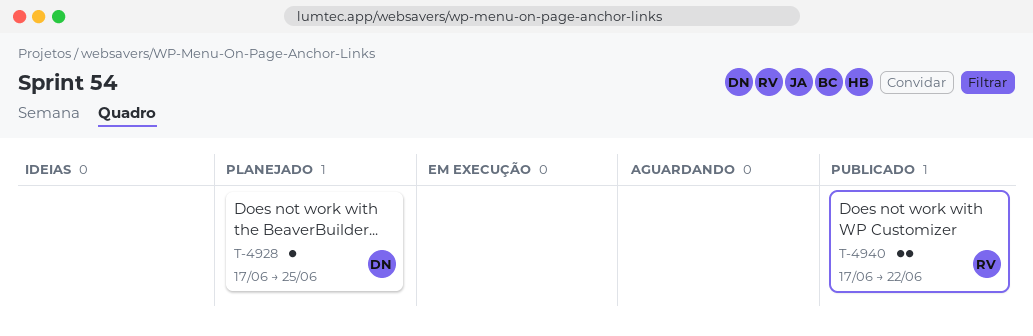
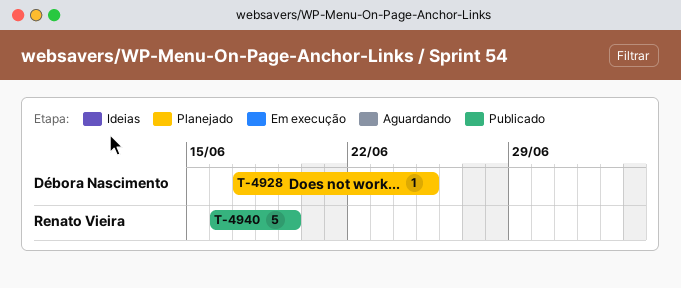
T-4940, estimate: 2 -> 5
T-4940, start: Jun 17 -> Jun 16
T-4940, due: Jun 22 -> Jun 19

